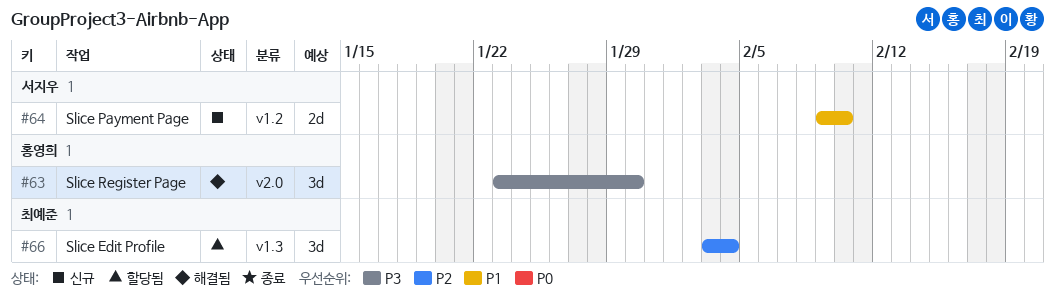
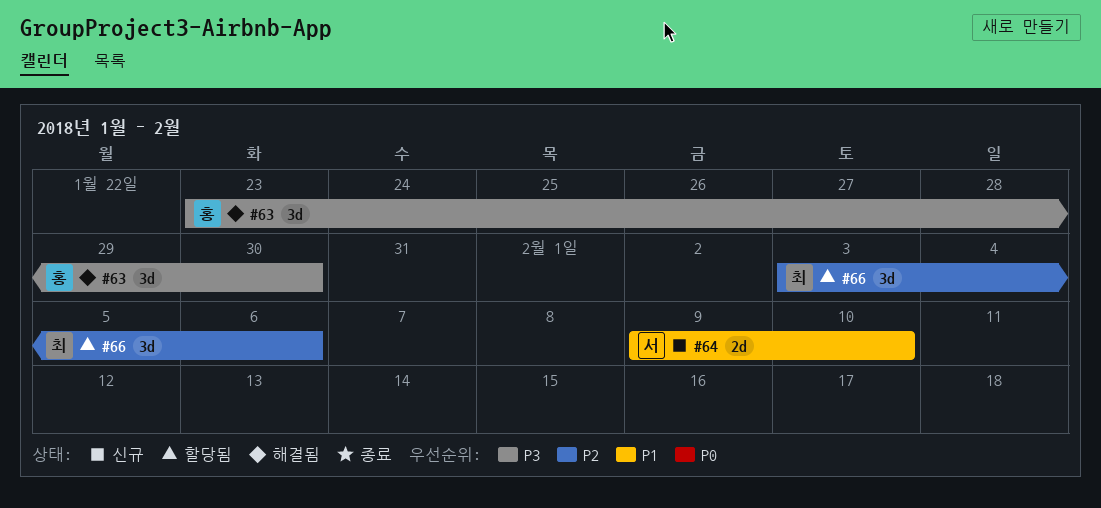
#66, due: Feb 4 -> Feb 6

